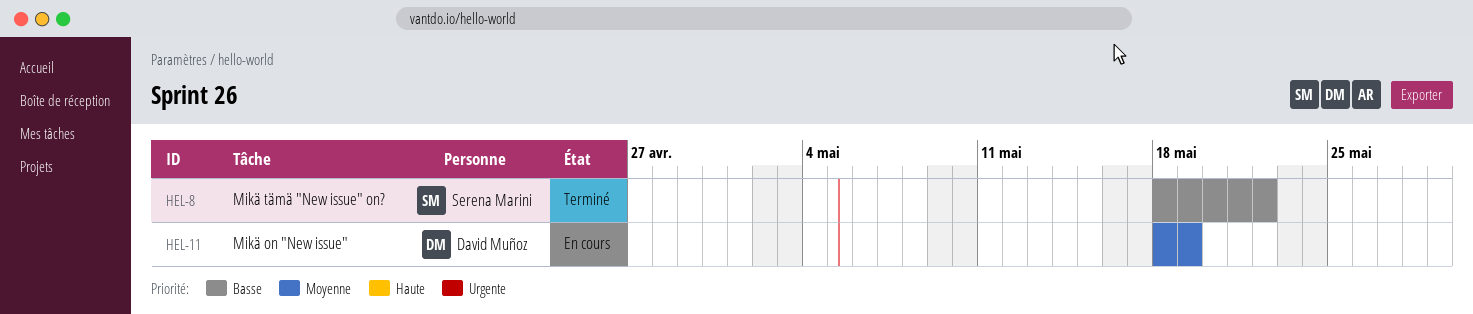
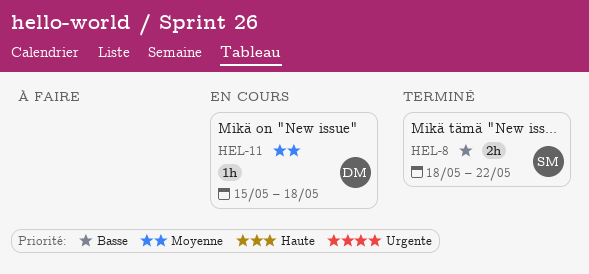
HEL-11, start: May 18 -> May 15
HEL-11, due: May 19 -> May 18

